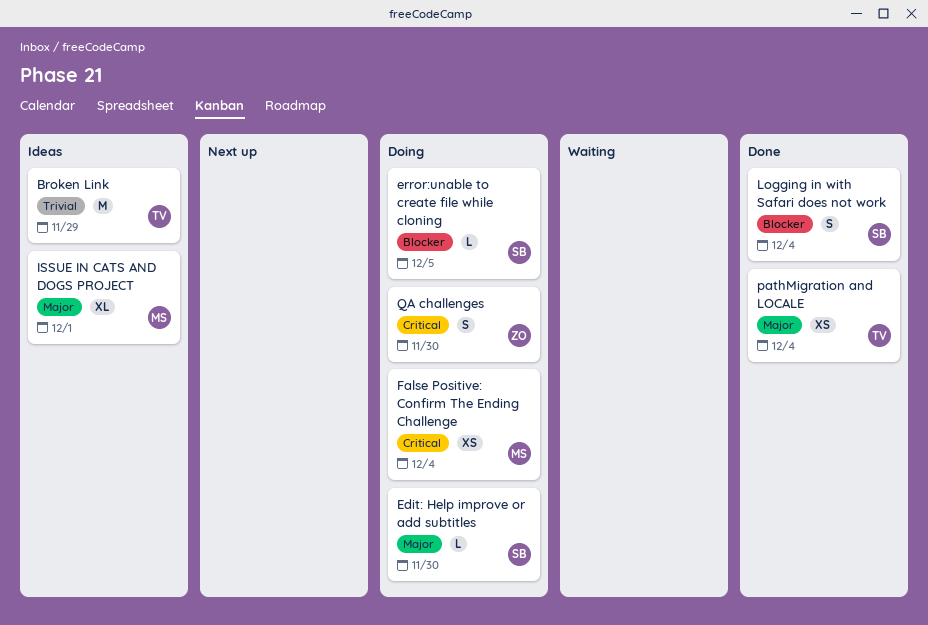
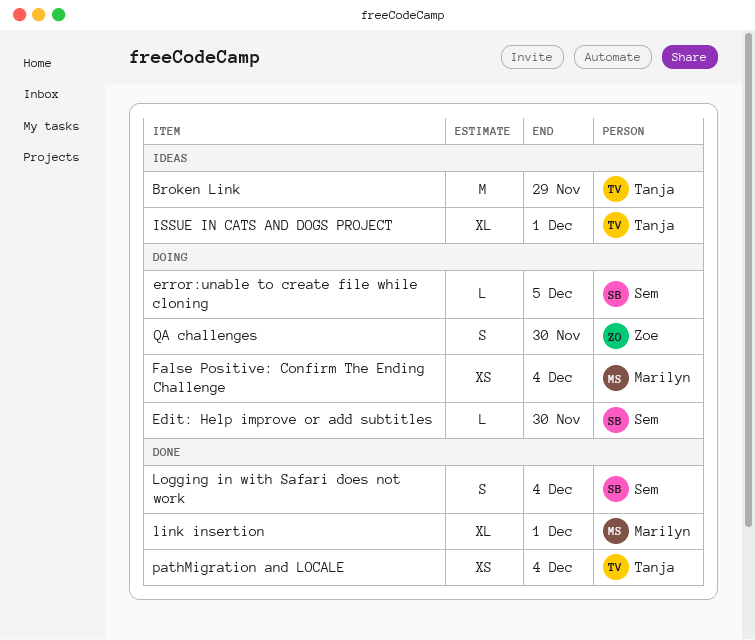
ISSUE IN CATS AND DOGS PROJECT, owner: Marilyn -> Tanja
link insertion: none -> present

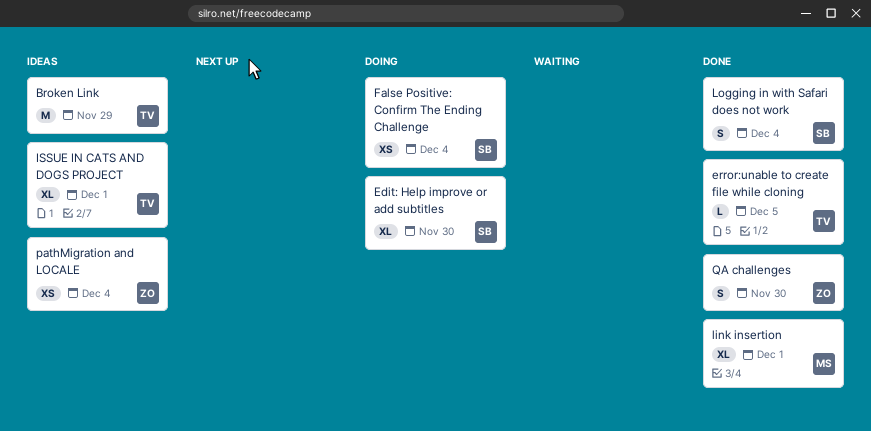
Edit: Help improve or add subtitles, estimate: L -> XL
error:unable to create file while cloning, status: Doing -> Done
error:unable to create file while cloning, owner: Sem -> Tanja
False Positive: Confirm The Ending Challenge, owner: Marilyn -> Sem
pathMigration and LOCALE, status: Done -> Ideas
pathMigration and LOCALE, owner: Tanja -> Zoe
QA challenges, status: Doing -> Done

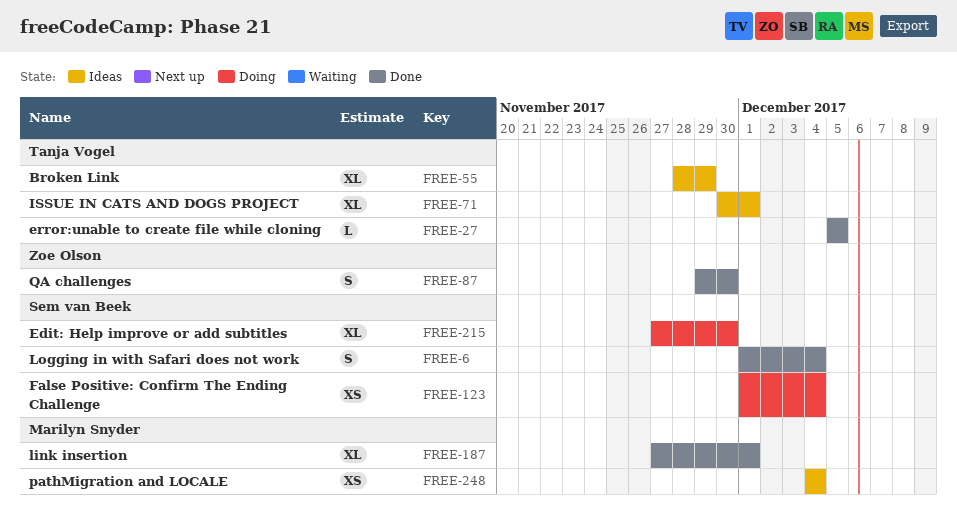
Broken Link, estimate: M -> XL
pathMigration and LOCALE, owner: Zoe Olson -> Marilyn Snyder

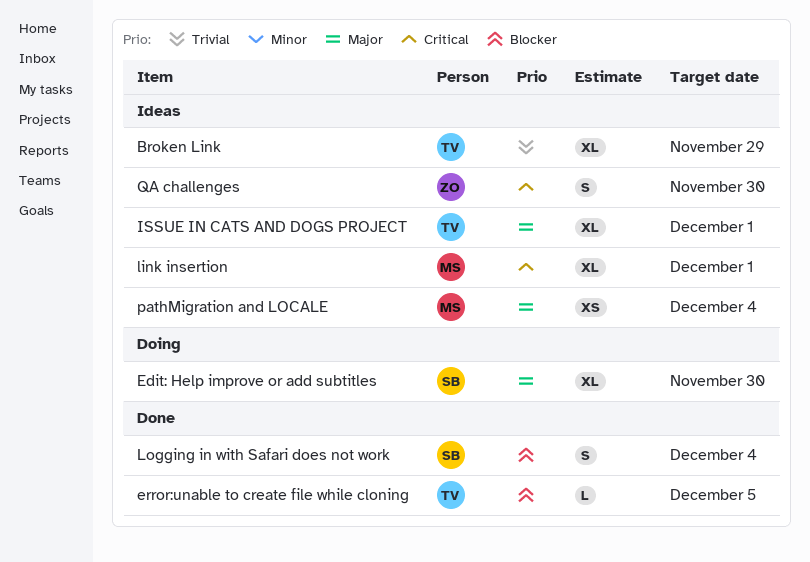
False Positive: Confirm The Ending Challenge: present -> none
link insertion, status: Done -> Ideas
QA challenges, status: Done -> Ideas

